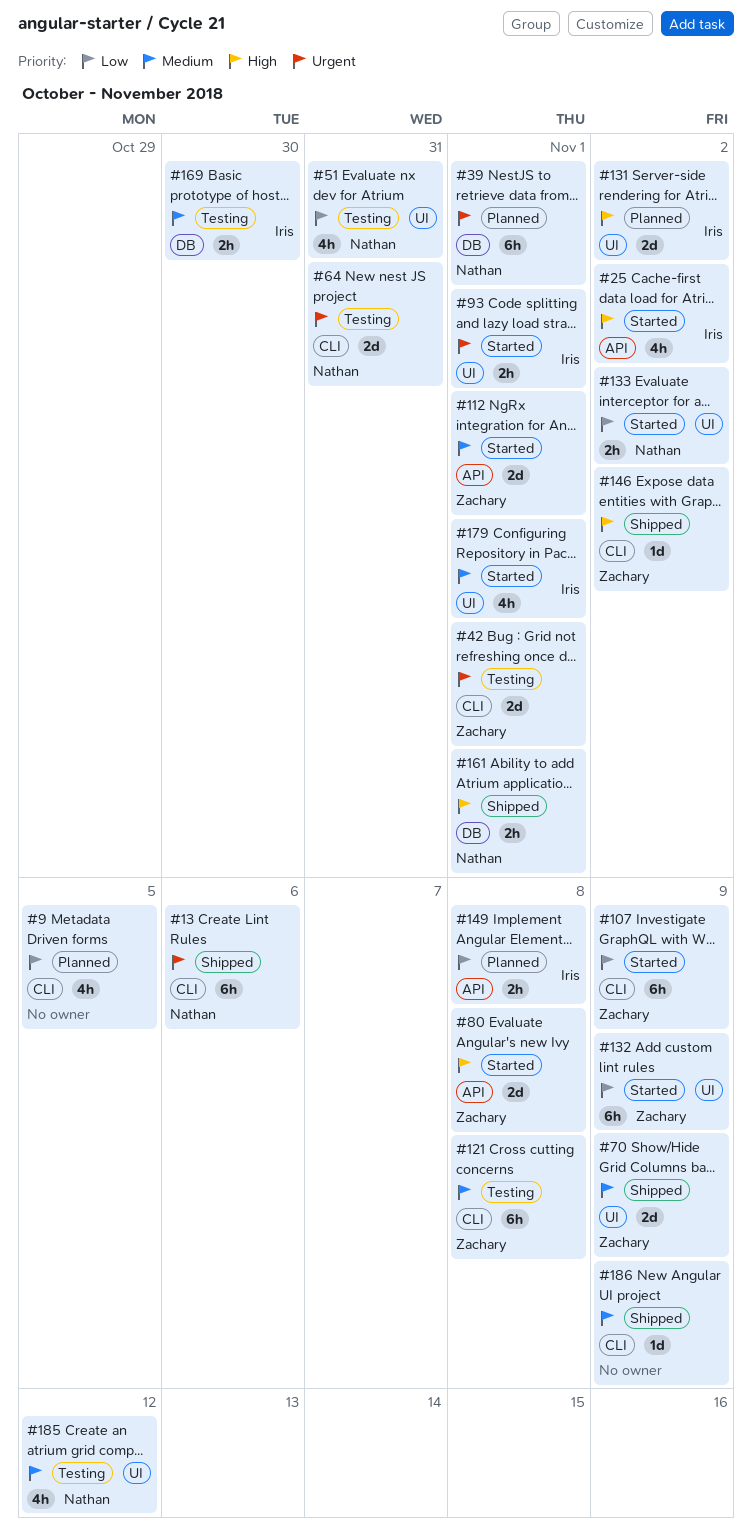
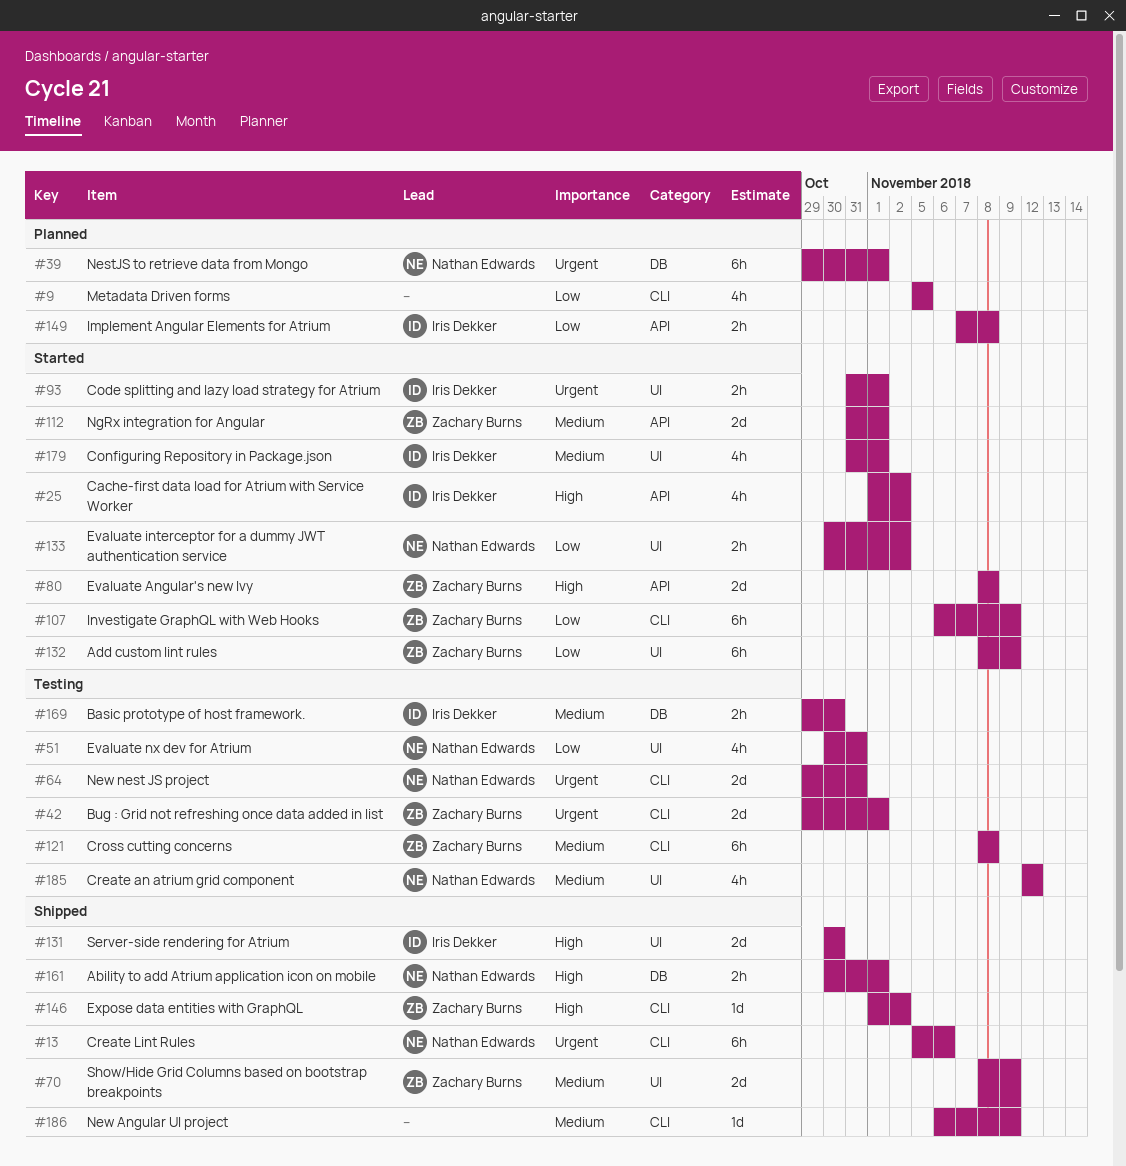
#131, status: Planned -> Shipped
#131, due: Nov 2 -> Oct 30

